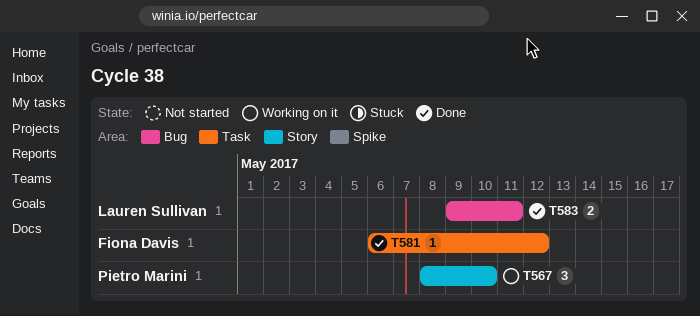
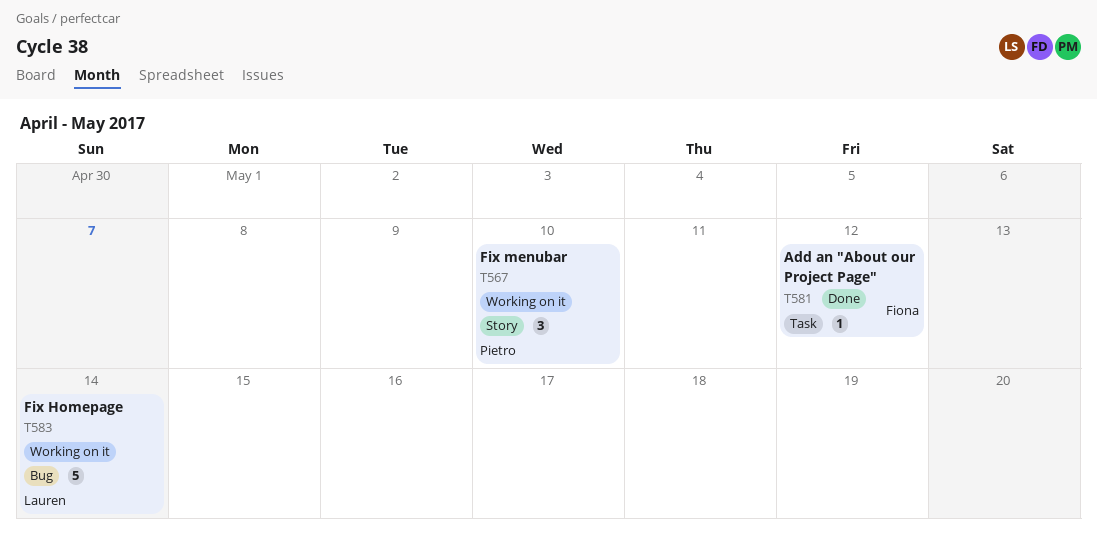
T583, status: Done -> Working on it
T583, estimate: 2 -> 5
T583, due: May 11 -> May 14

